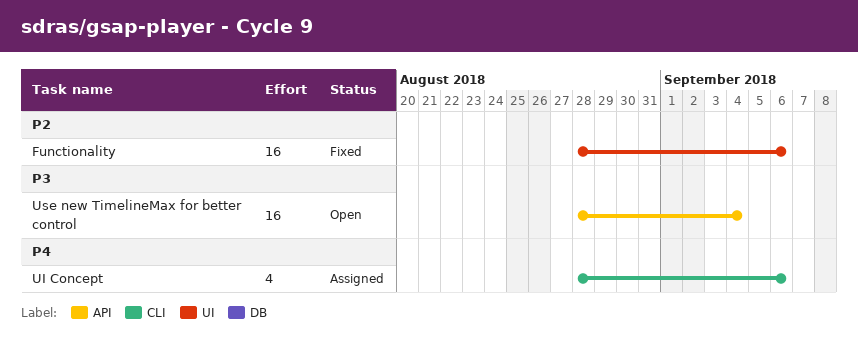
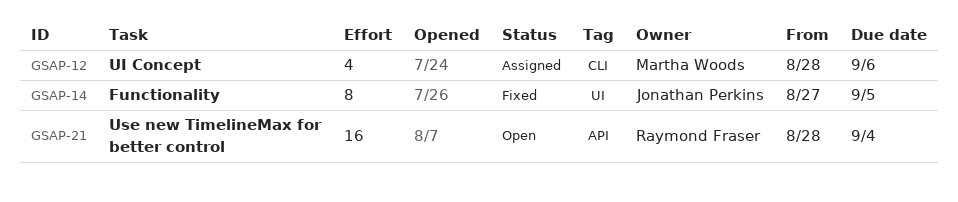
Functionality, estimate: 16 -> 8
Functionality, start: Aug 28 -> Aug 27
Functionality, due: Sep 6 -> Sep 5

